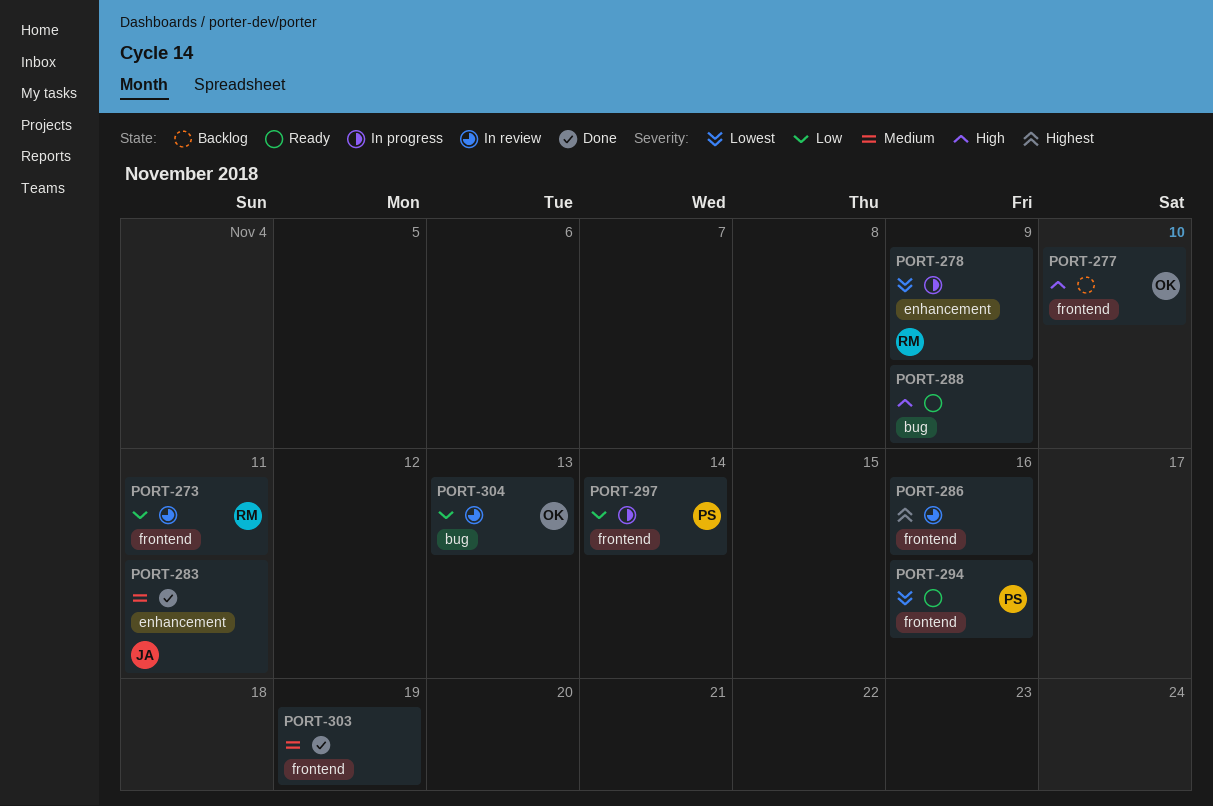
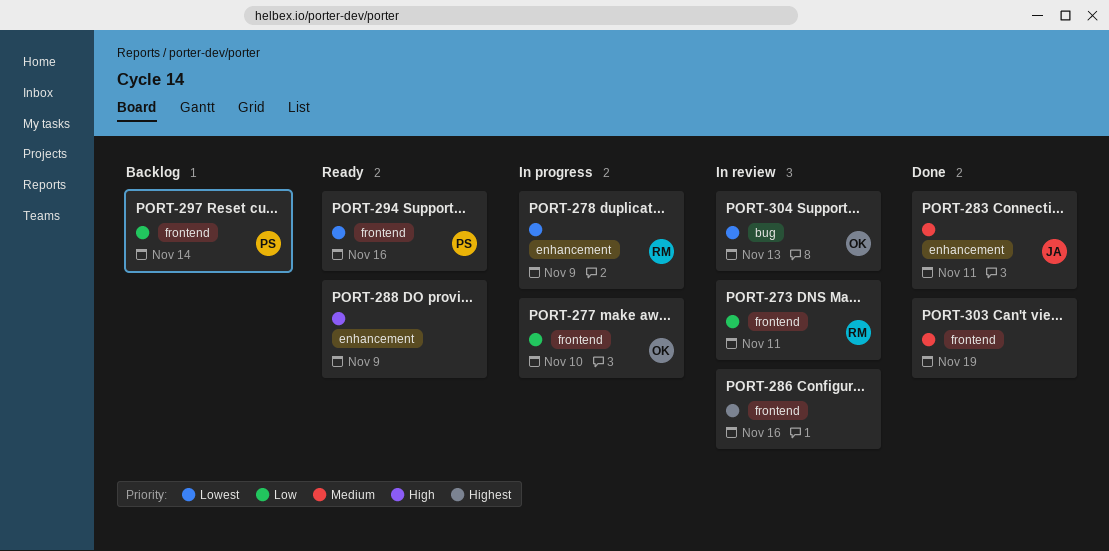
PORT-277, status: Backlog -> In progress
PORT-277, priority: High -> Low
PORT-288, label: bug -> enhancement
PORT-297, status: In progress -> Backlog
PORT-304, priority: Low -> Lowest

